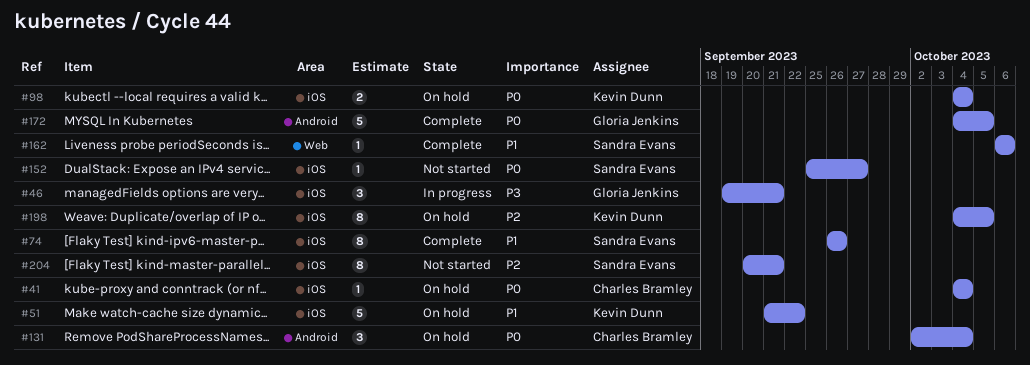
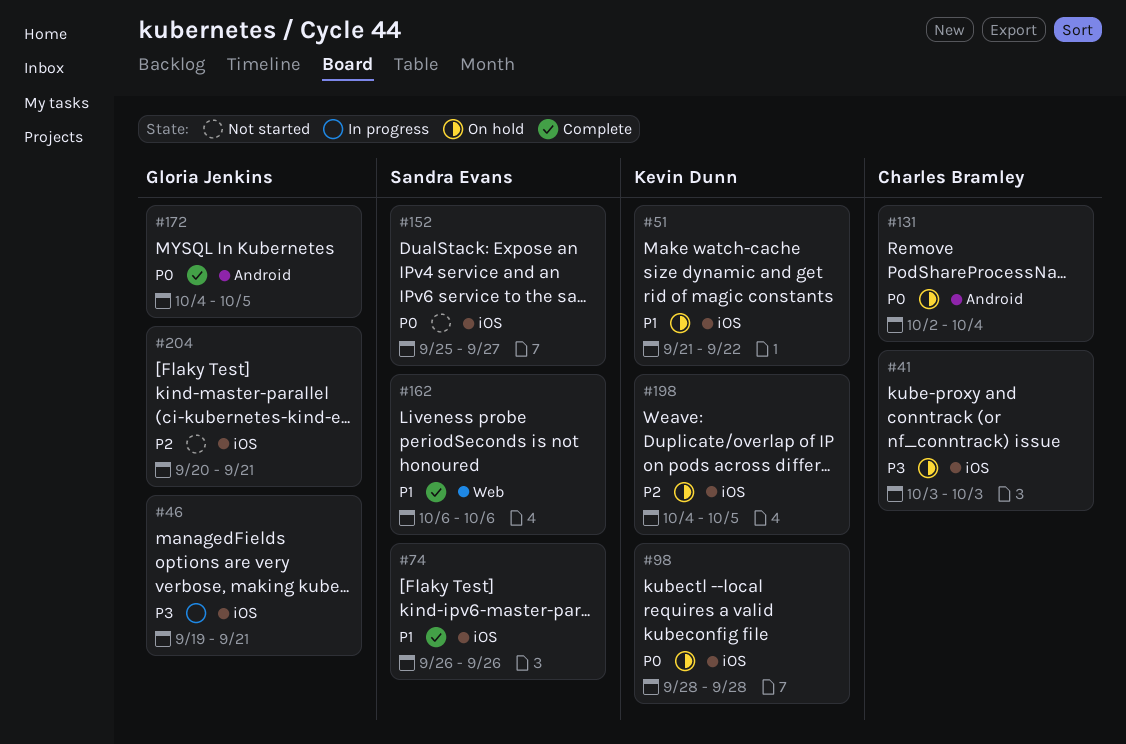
#41, priority: P0 -> P3
#41, start: Oct 4 -> Oct 3
#41, due: Oct 4 -> Oct 3
#98, start: Oct 4 -> Sep 28
#98, due: Oct 4 -> Sep 28
#204, owner: Sandra Evans -> Gloria Jenkins

